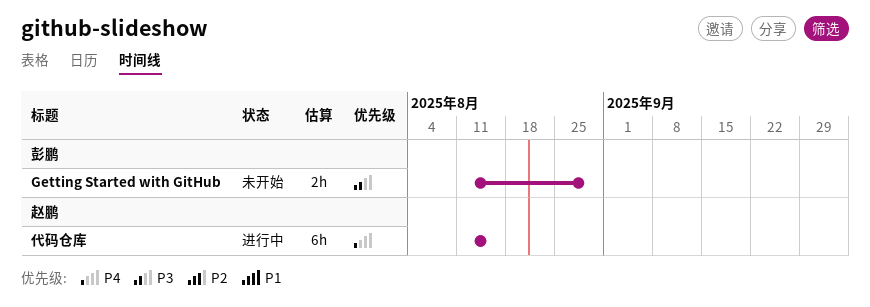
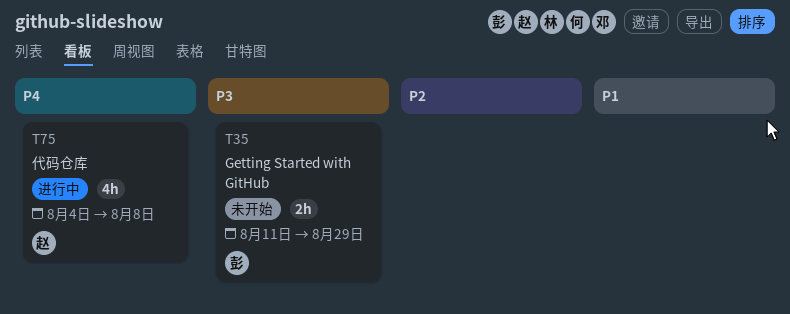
代码仓库, estimate: 6h -> 4h
代码仓库, start: Aug 11 -> Aug 4
代码仓库, due: Aug 15 -> Aug 8

